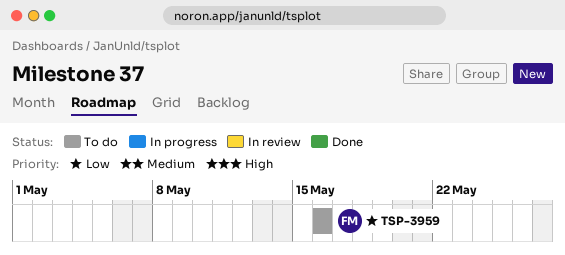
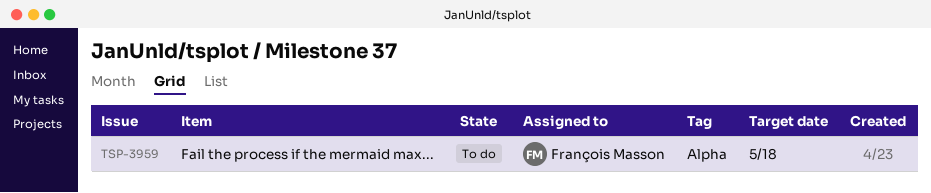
TSP-3959, due: May 16 -> May 18

